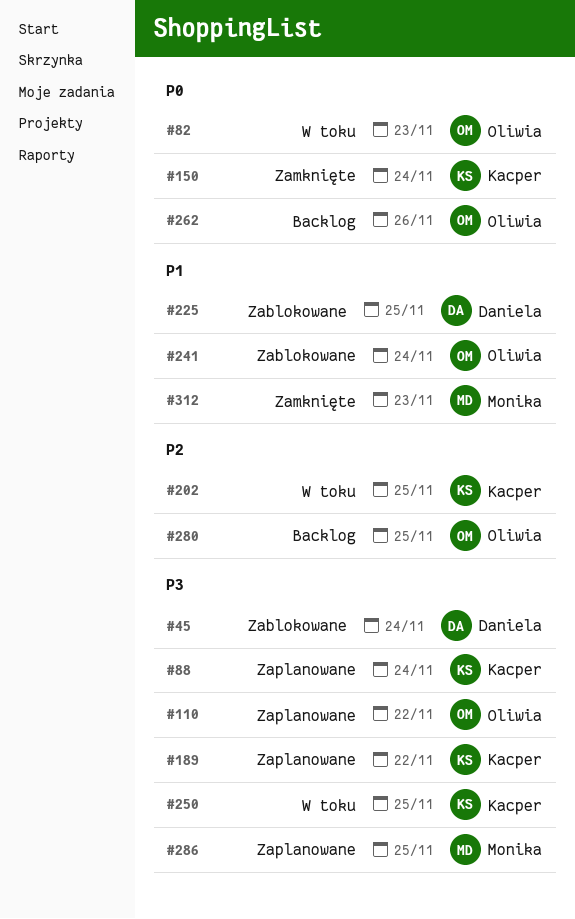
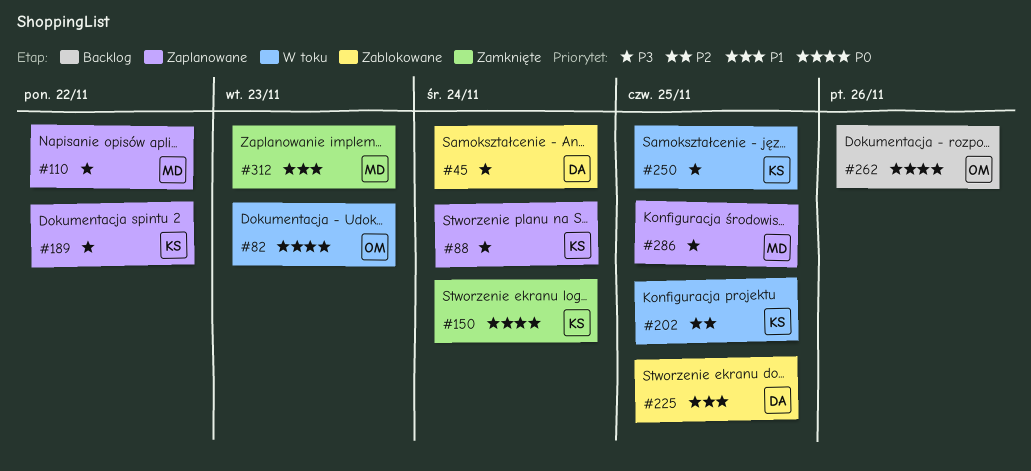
#110, owner: Oliwia -> Monika
#241: present -> none
#280: present -> none

